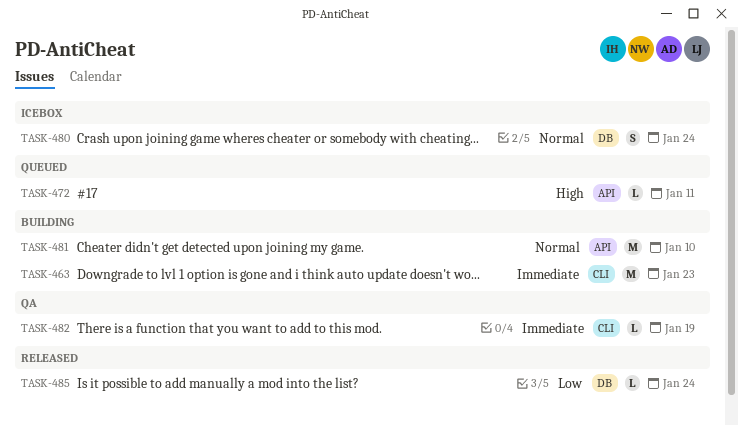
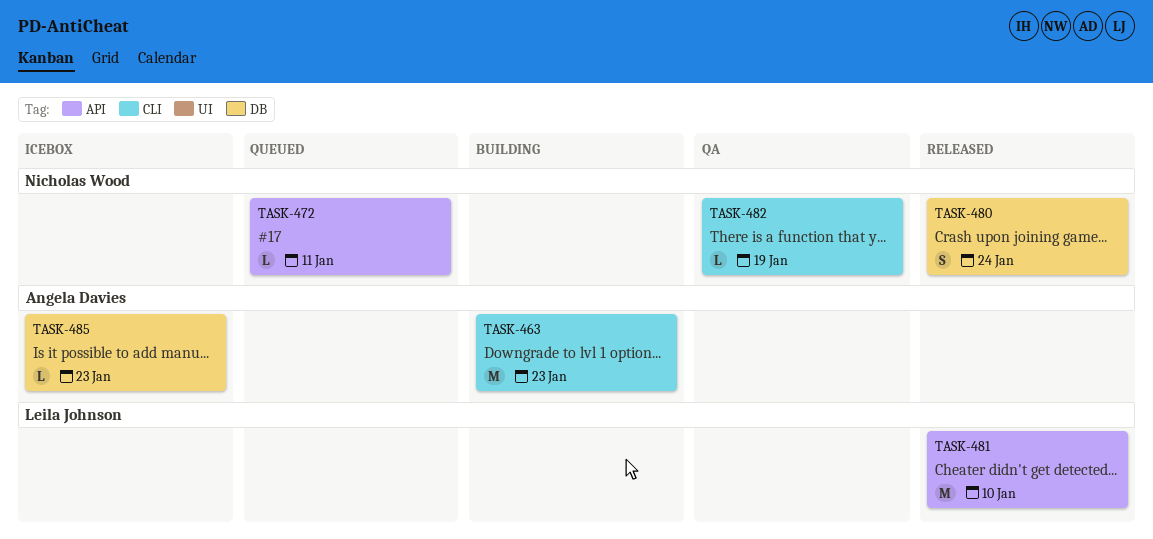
TASK-480, status: Icebox -> Released
TASK-481, status: Building -> Released
TASK-485, status: Released -> Icebox
TASK-485, due: Jan 24 -> Jan 23

